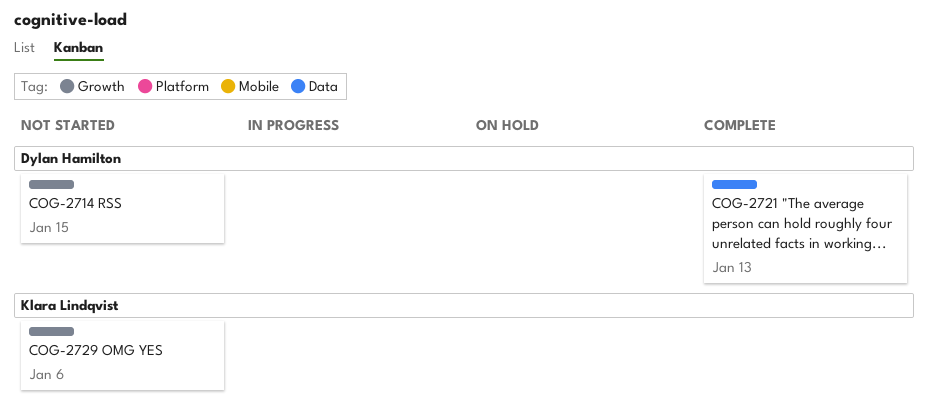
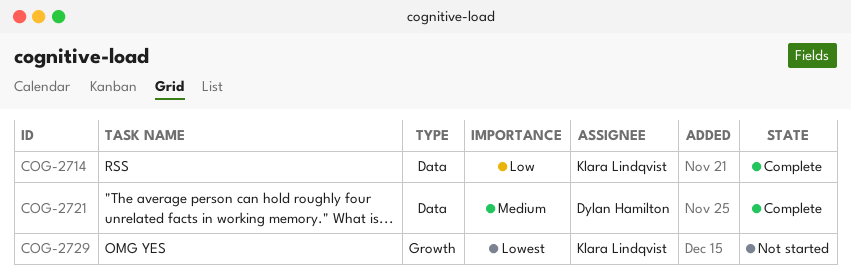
COG-2714, status: Not started -> Complete
COG-2714, owner: Dylan Hamilton -> Klara Lindqvist
COG-2714, label: Growth -> Data

